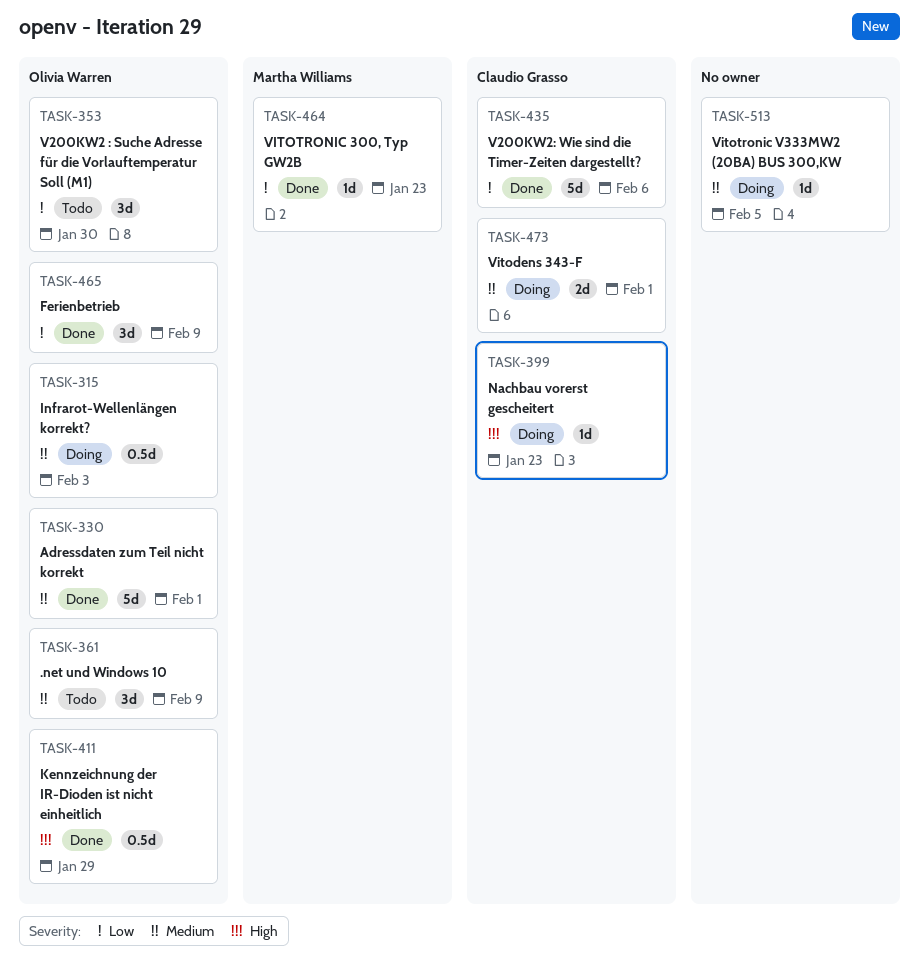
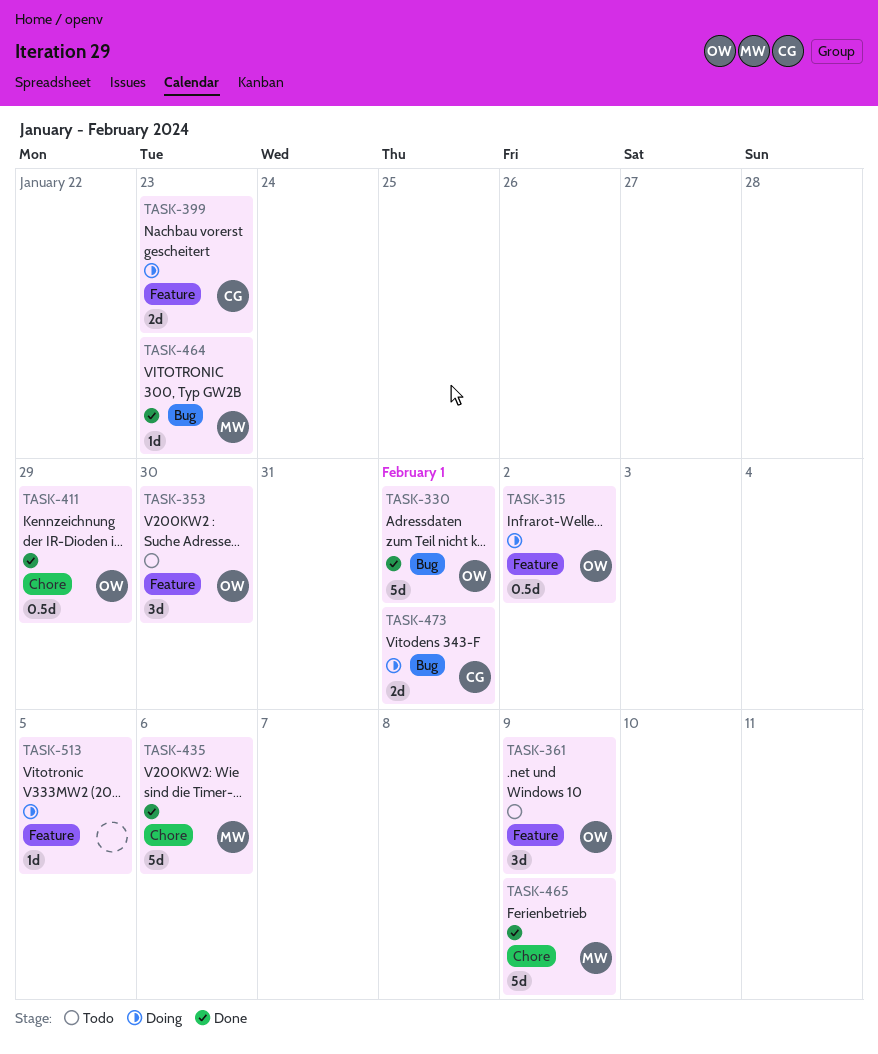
TASK-315, due: Feb 3 -> Feb 2
TASK-399, estimate: 1d -> 2d
TASK-435, owner: Claudio Grasso -> Martha Williams
TASK-465, owner: Olivia Warren -> Martha Williams
TASK-465, estimate: 3d -> 5d

